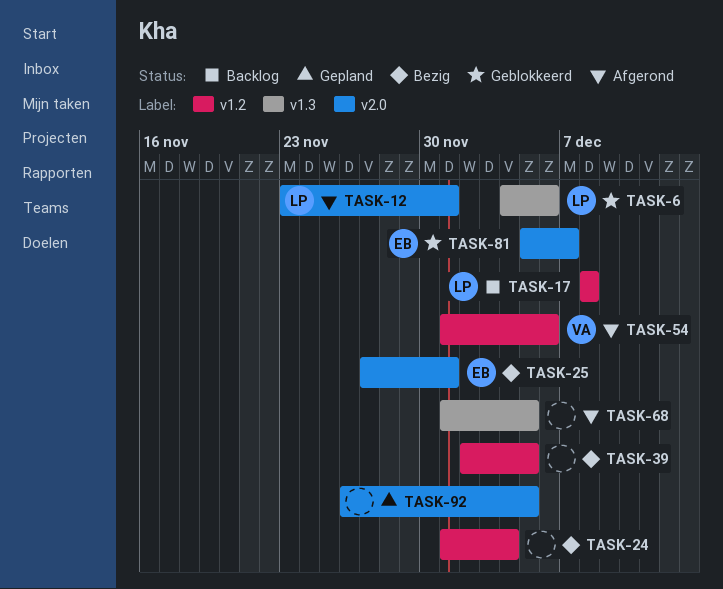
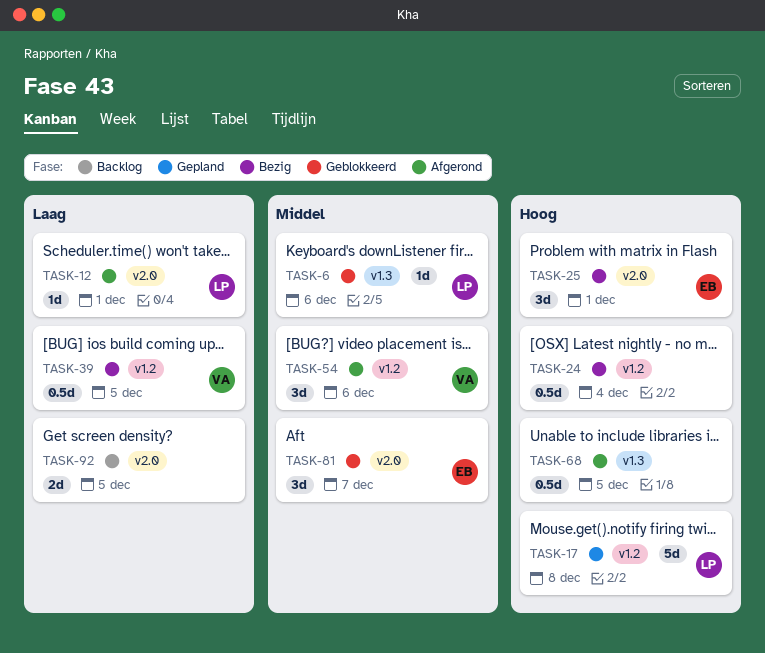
TASK-17, status: Backlog -> Gepland
TASK-39, owner: none -> VA
TASK-92, status: Gepland -> Backlog

